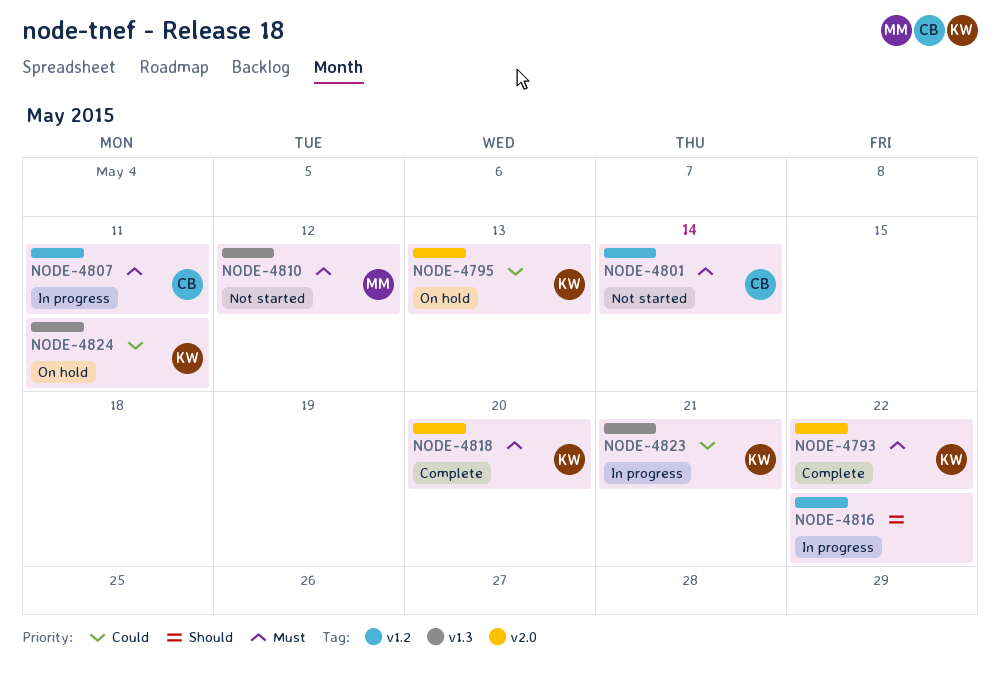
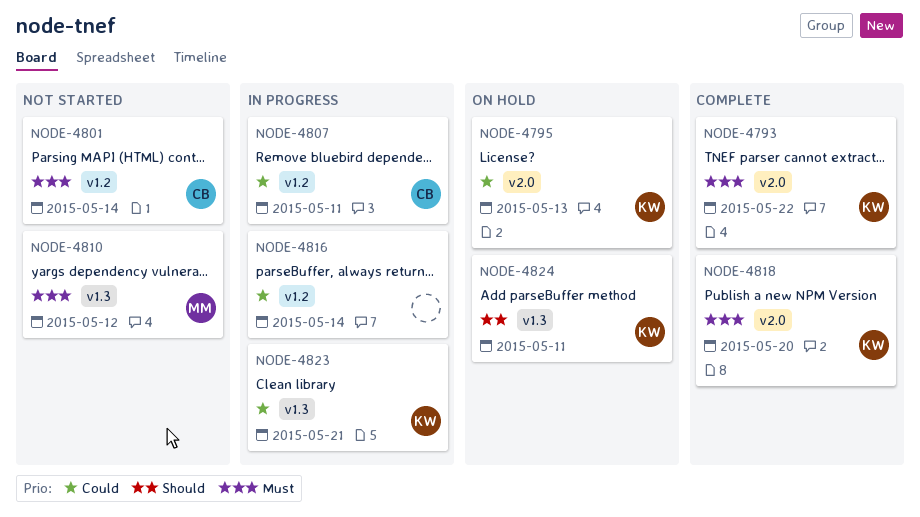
NODE-4807, priority: Must -> Could
NODE-4816, priority: Should -> Could
NODE-4816, due: May 22 -> May 14
NODE-4824, priority: Could -> Should

